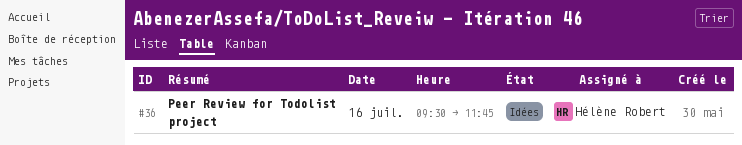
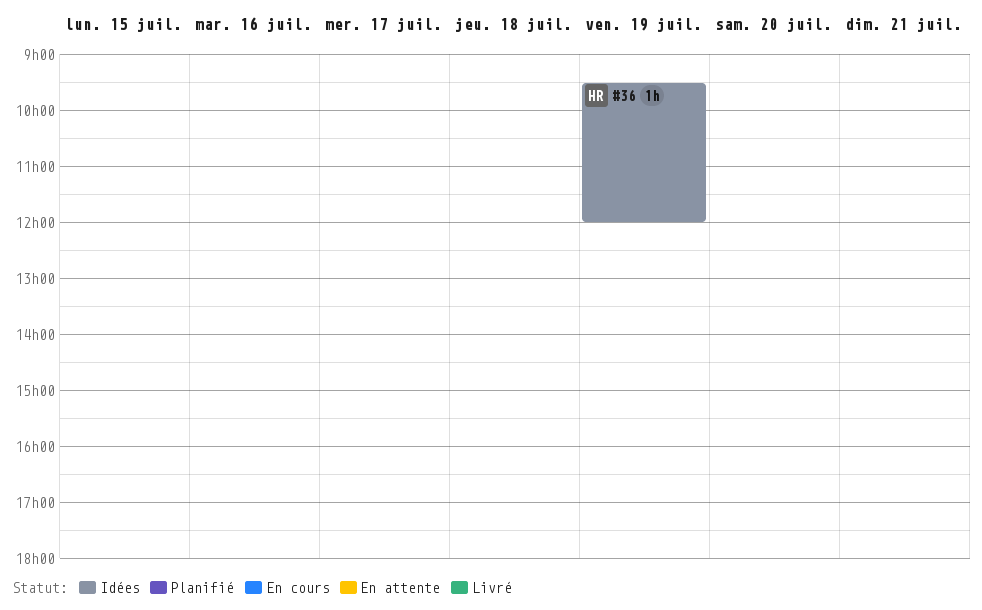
#36, day: Jul 16 -> Jul 19
#36, ends: 11:45 -> 12:00

